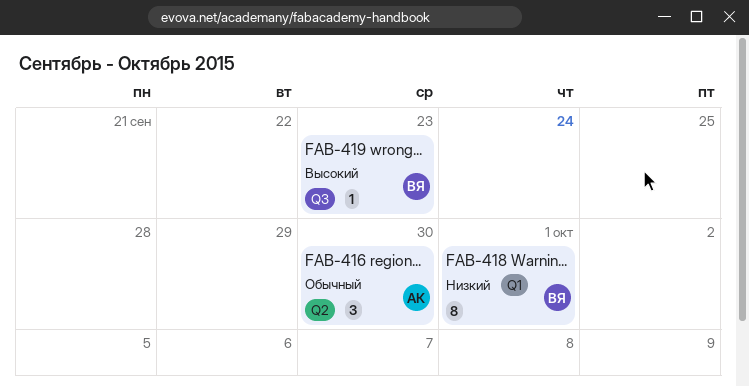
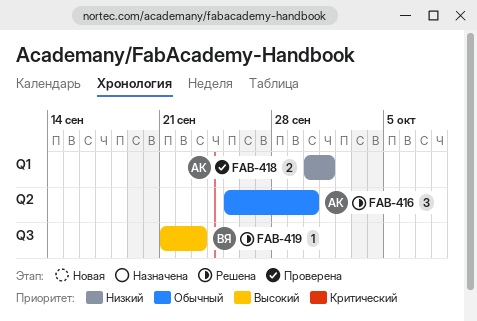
FAB-418, owner: ВЯ -> АК
FAB-418, estimate: 8 -> 2

